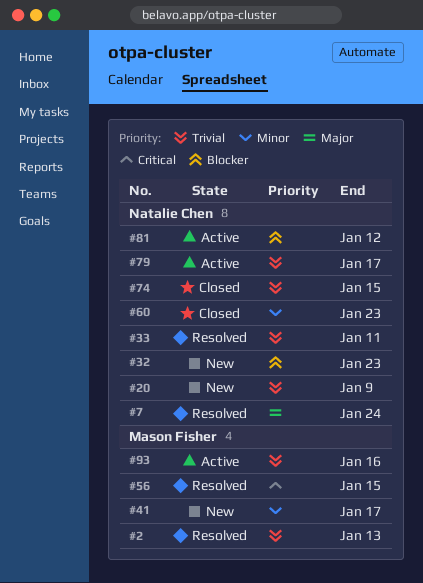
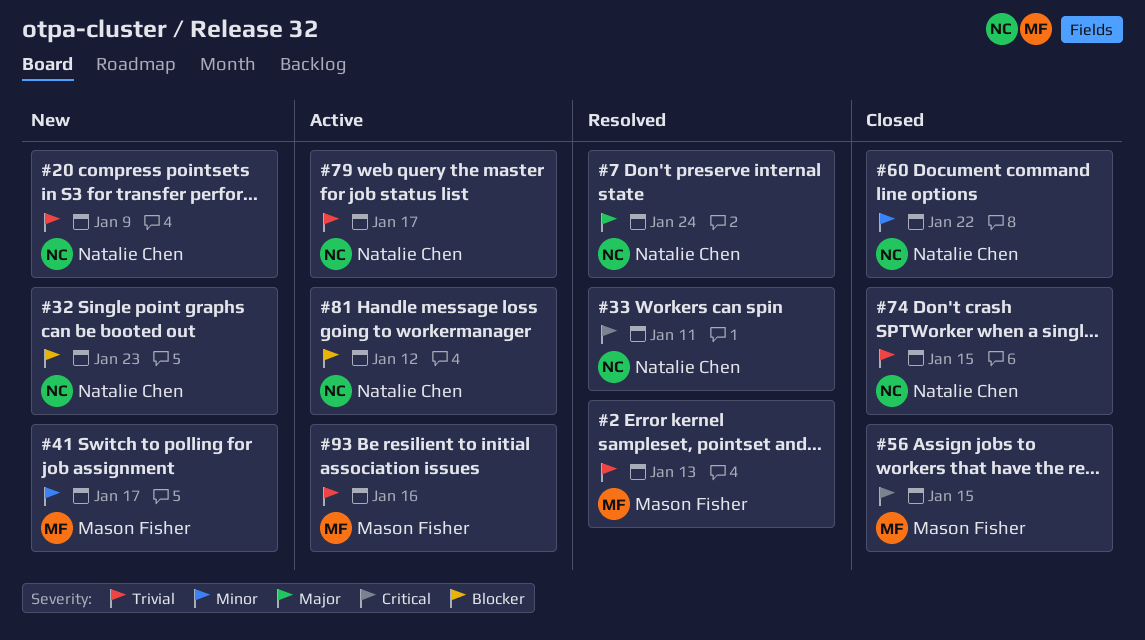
#33, priority: Trivial -> Critical
#56, status: Resolved -> Closed
#60, due: Jan 23 -> Jan 22

